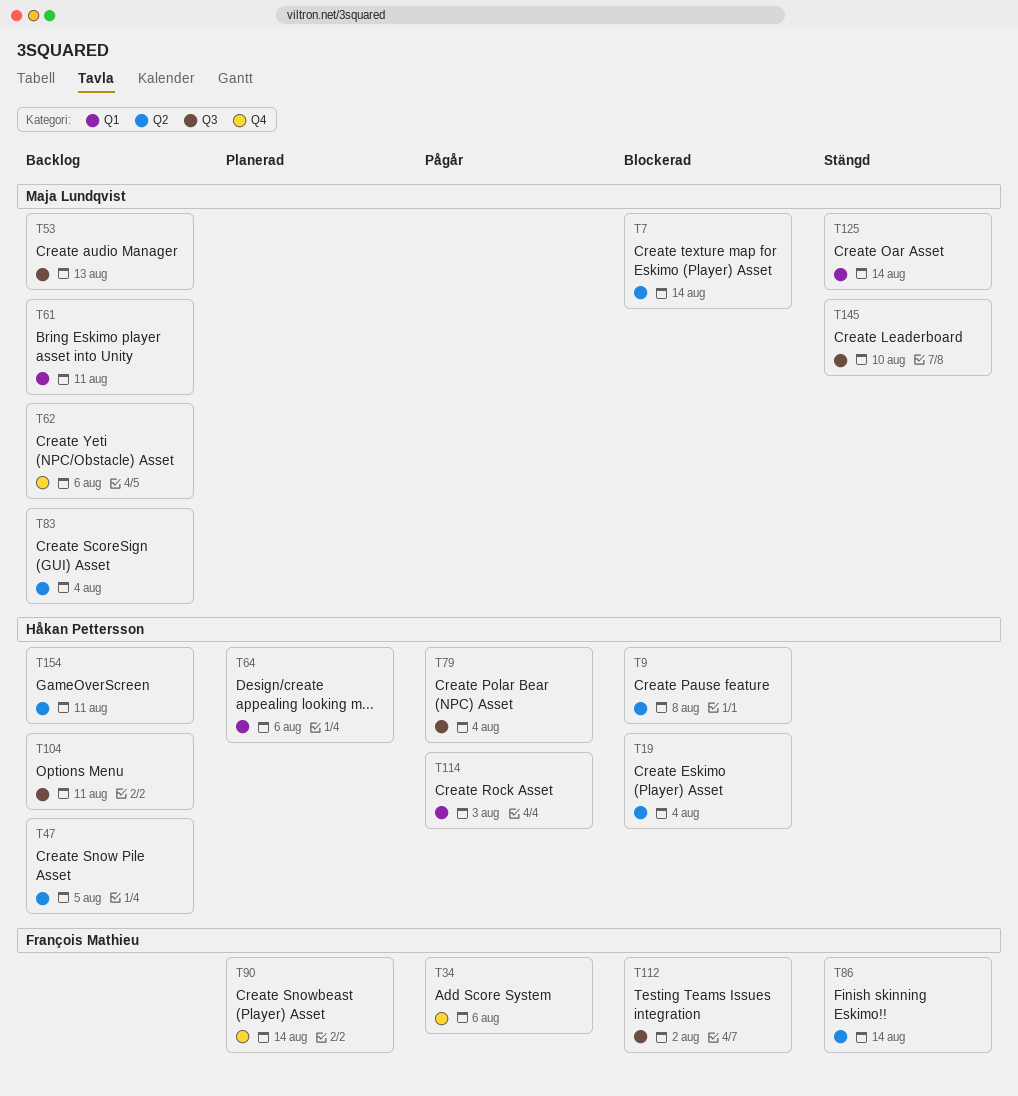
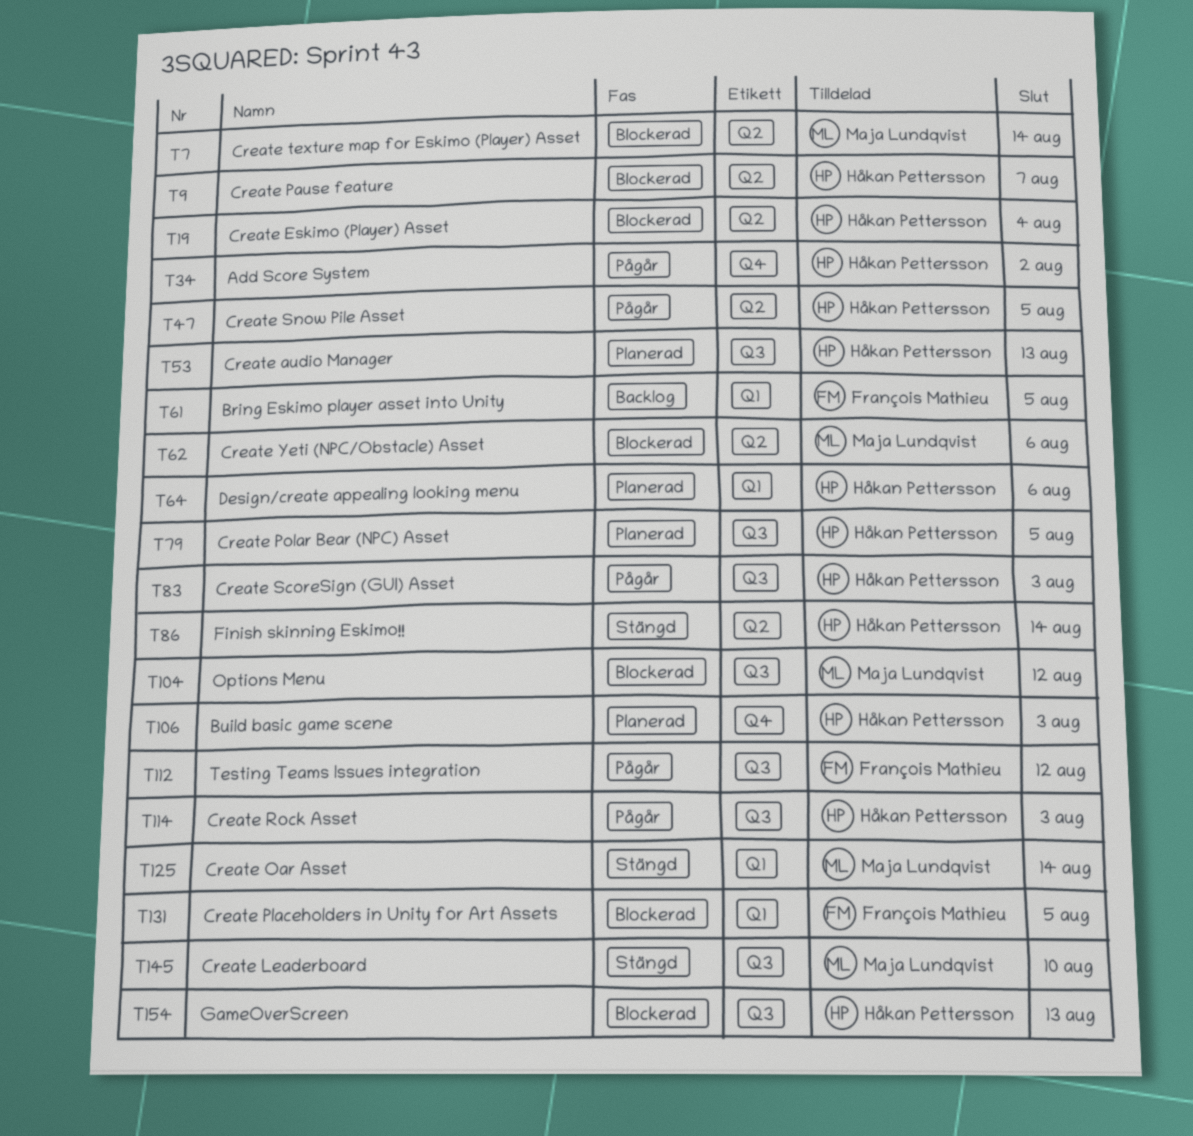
T9, due: Aug 8 -> Aug 7
T34, owner: François Mathieu -> Håkan Pettersson
T34, due: Aug 6 -> Aug 2
T47, status: Backlog -> Pågår
T53, status: Backlog -> Planerad
T53, owner: Maja Lundqvist -> Håkan Pettersson
T61, owner: Maja Lundqvist -> François Mathieu
T61, due: Aug 11 -> Aug 5
T62, status: Backlog -> Blockerad
T62, label: Q4 -> Q2
T79, status: Pågår -> Planerad
T79, due: Aug 4 -> Aug 5
T83, status: Backlog -> Pågår
T83, owner: Maja Lundqvist -> Håkan Pettersson
T83, label: Q2 -> Q3
T83, due: Aug 4 -> Aug 3
T86, owner: François Mathieu -> Håkan Pettersson
T90: present -> none
T104, status: Backlog -> Blockerad
T104, owner: Håkan Pettersson -> Maja Lundqvist
T104, due: Aug 11 -> Aug 12
T106: none -> present
T112, status: Blockerad -> Pågår
T112, due: Aug 2 -> Aug 12
T114, label: Q1 -> Q3
T131: none -> present
T154, status: Backlog -> Blockerad
T154, label: Q2 -> Q3
T154, due: Aug 11 -> Aug 13

